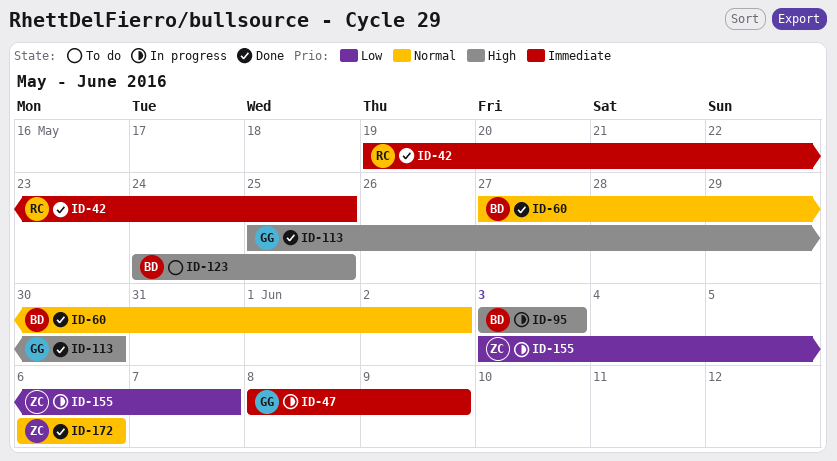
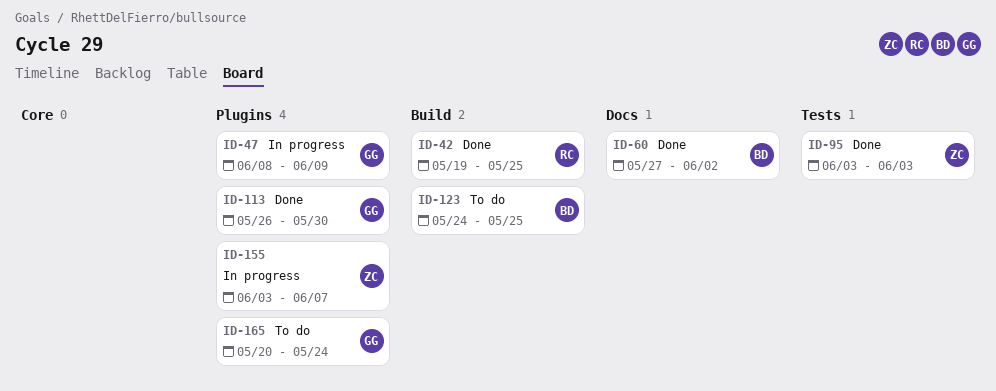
ID-95, status: In progress -> Done
ID-95, owner: BD -> ZC
ID-113, start: May 25 -> May 26
ID-165: none -> present
ID-172: present -> none

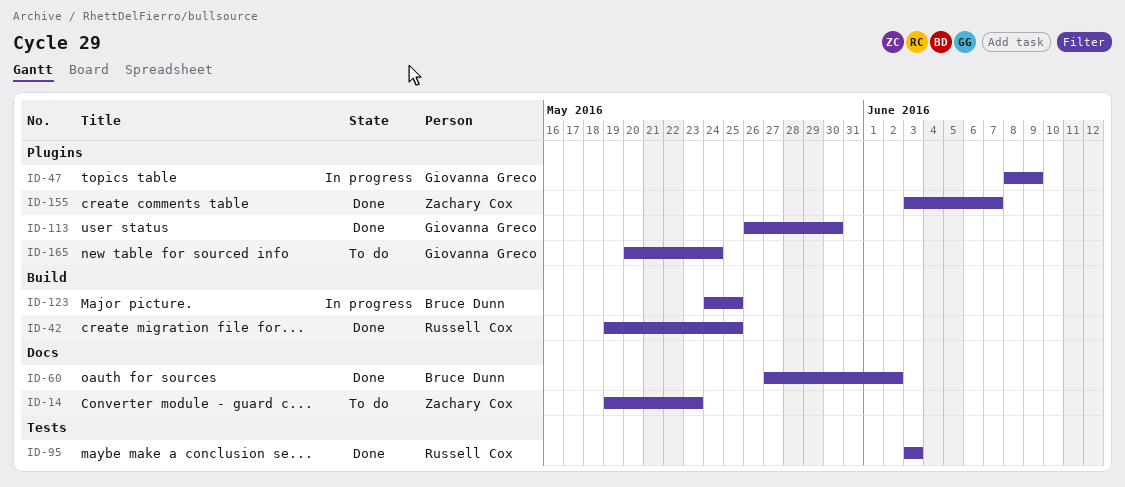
ID-14: none -> present
ID-95, owner: Zachary Cox -> Russell Cox
ID-123, status: To do -> In progress
ID-155, status: In progress -> Done

